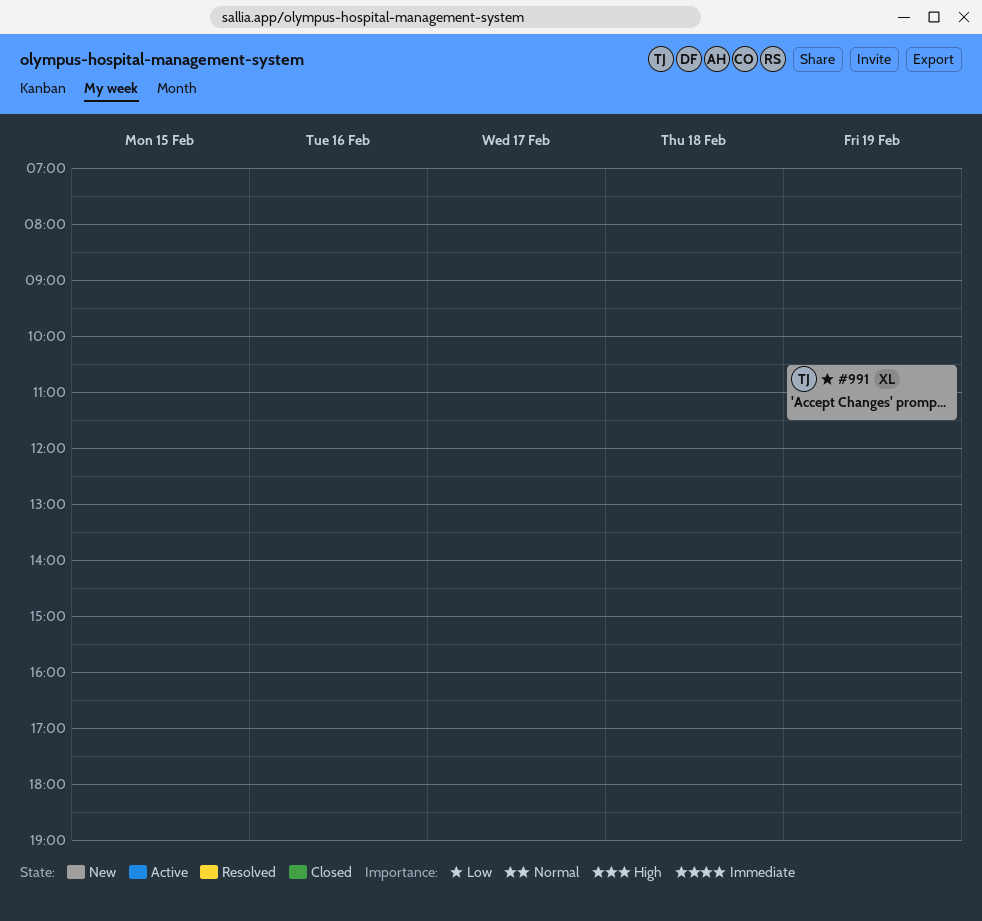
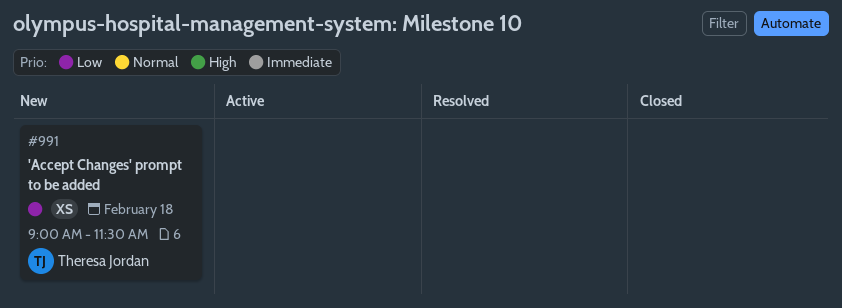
#991, estimate: XL -> XS
#991, day: Feb 19 -> Feb 18
#991, begins: 10:30 -> 09:00

